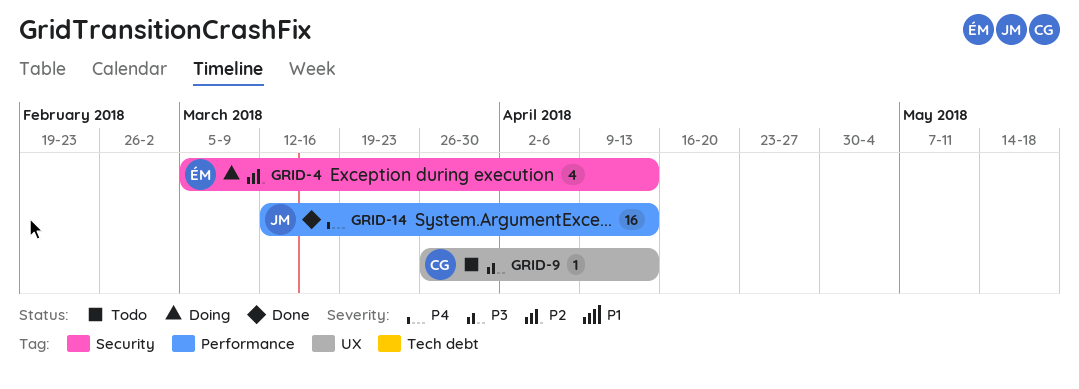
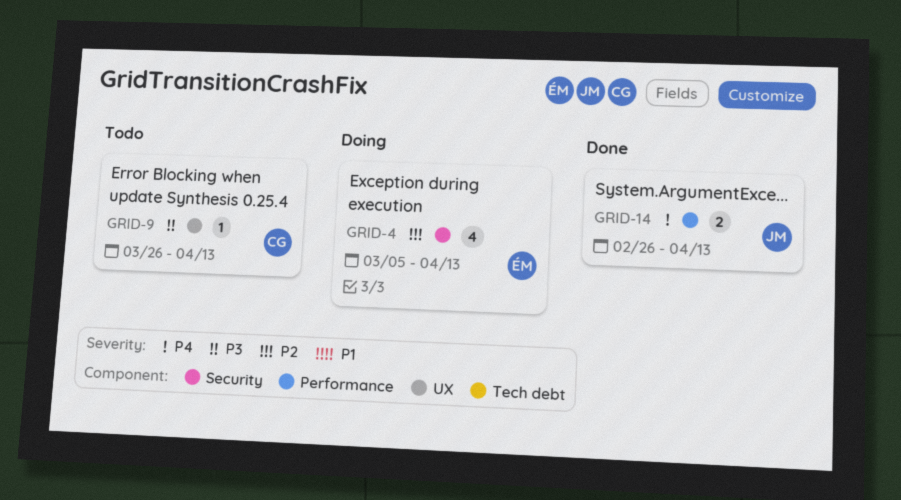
GRID-14, estimate: 16 -> 2
GRID-14, start: Mar 12 -> Feb 26

